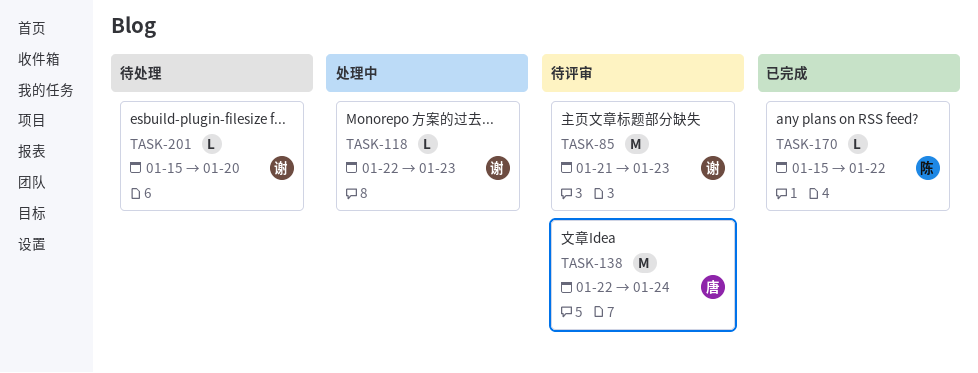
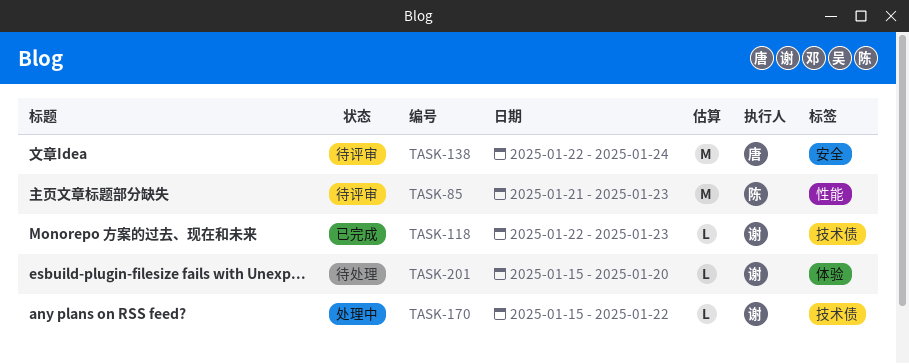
TASK-85, owner: 谢 -> 陈
TASK-118, status: 处理中 -> 已完成
TASK-170, status: 已完成 -> 处理中
TASK-170, owner: 陈 -> 谢

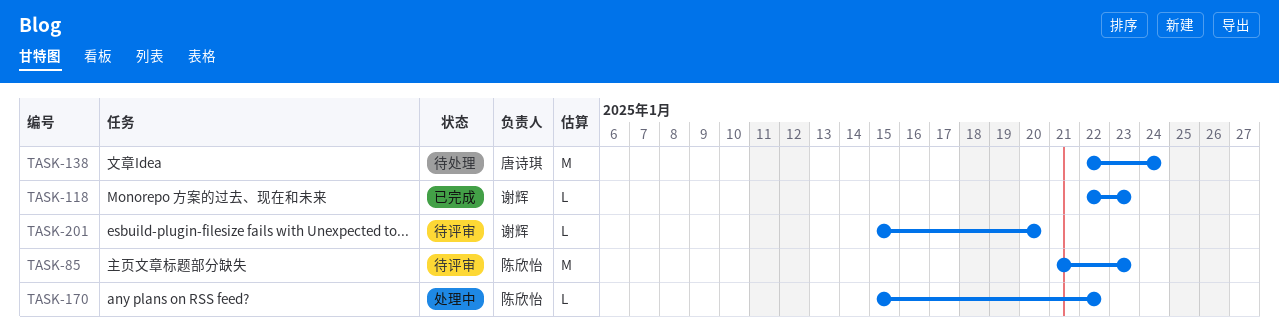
TASK-138, status: 待评审 -> 待处理
TASK-170, owner: 谢辉 -> 陈欣怡
TASK-201, status: 待处理 -> 待评审

